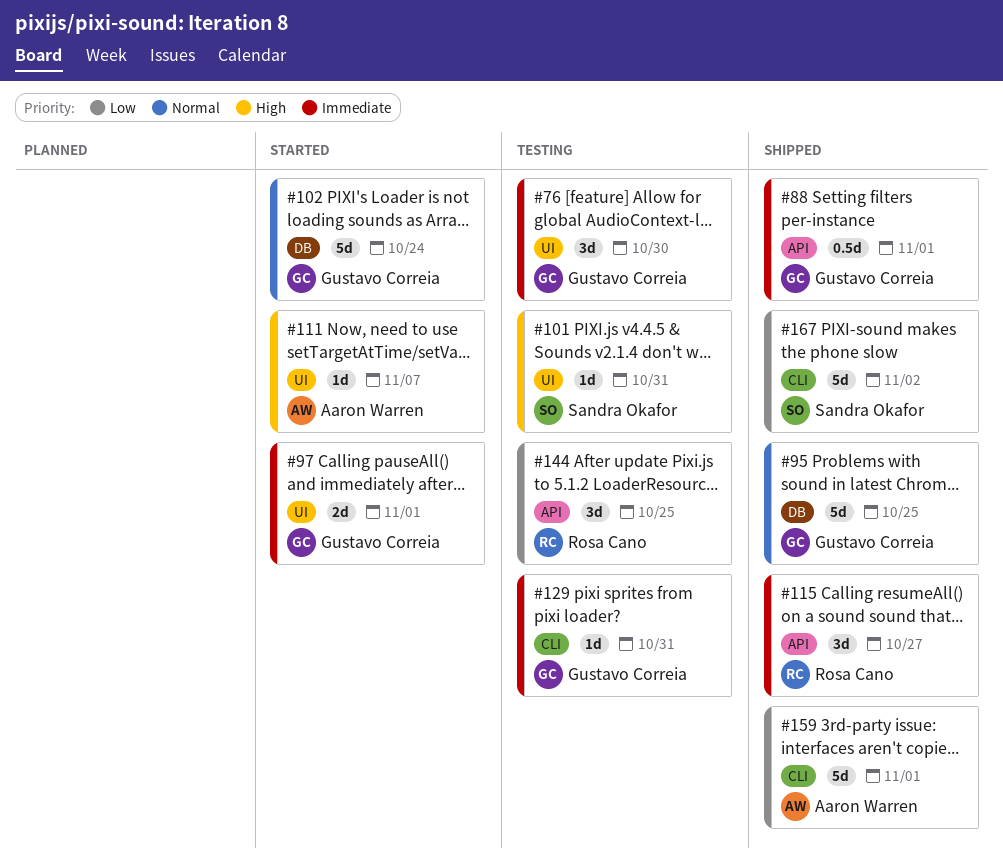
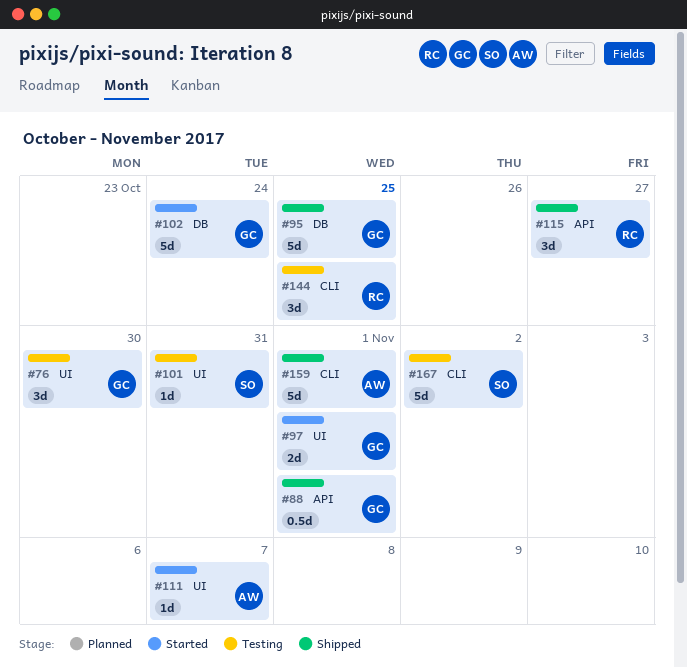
#129: present -> none
#144, label: API -> CLI
#167, status: Shipped -> Testing

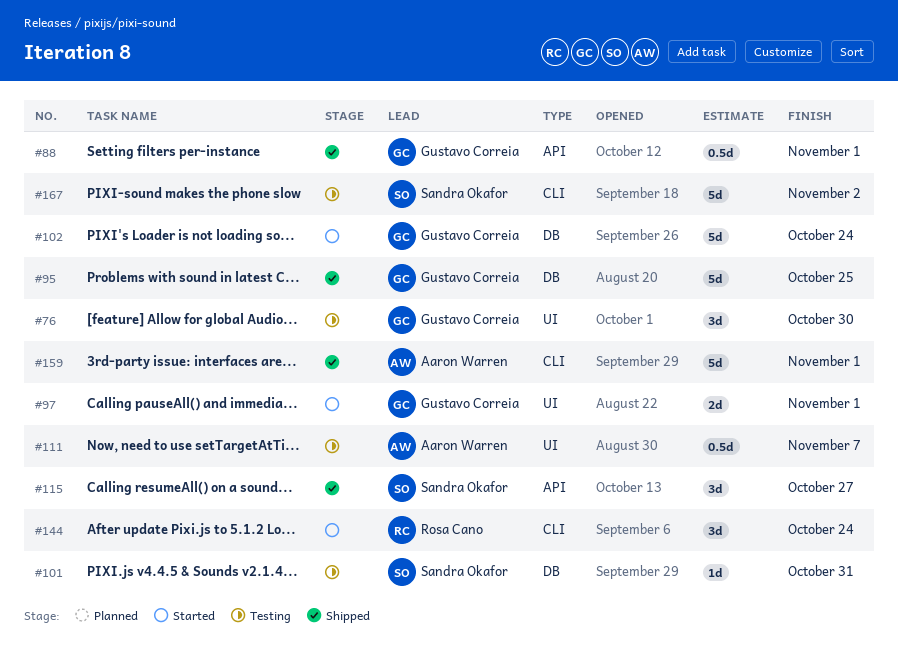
#101, label: UI -> DB
#111, status: Started -> Testing
#111, estimate: 1d -> 0.5d
#115, owner: Rosa Cano -> Sandra Okafor
#144, status: Testing -> Started
#144, due: Oct 25 -> Oct 24

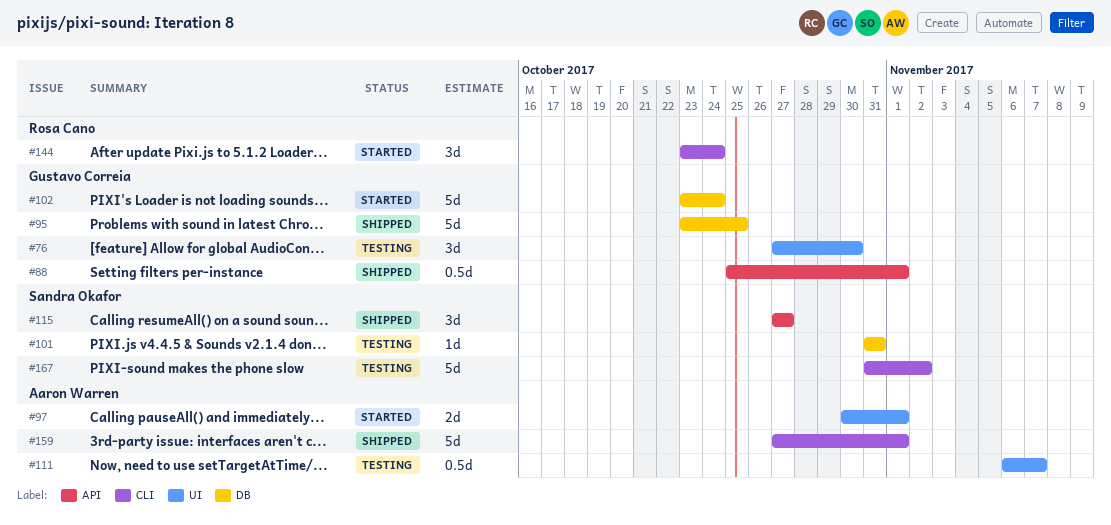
#97, owner: Gustavo Correia -> Aaron Warren

